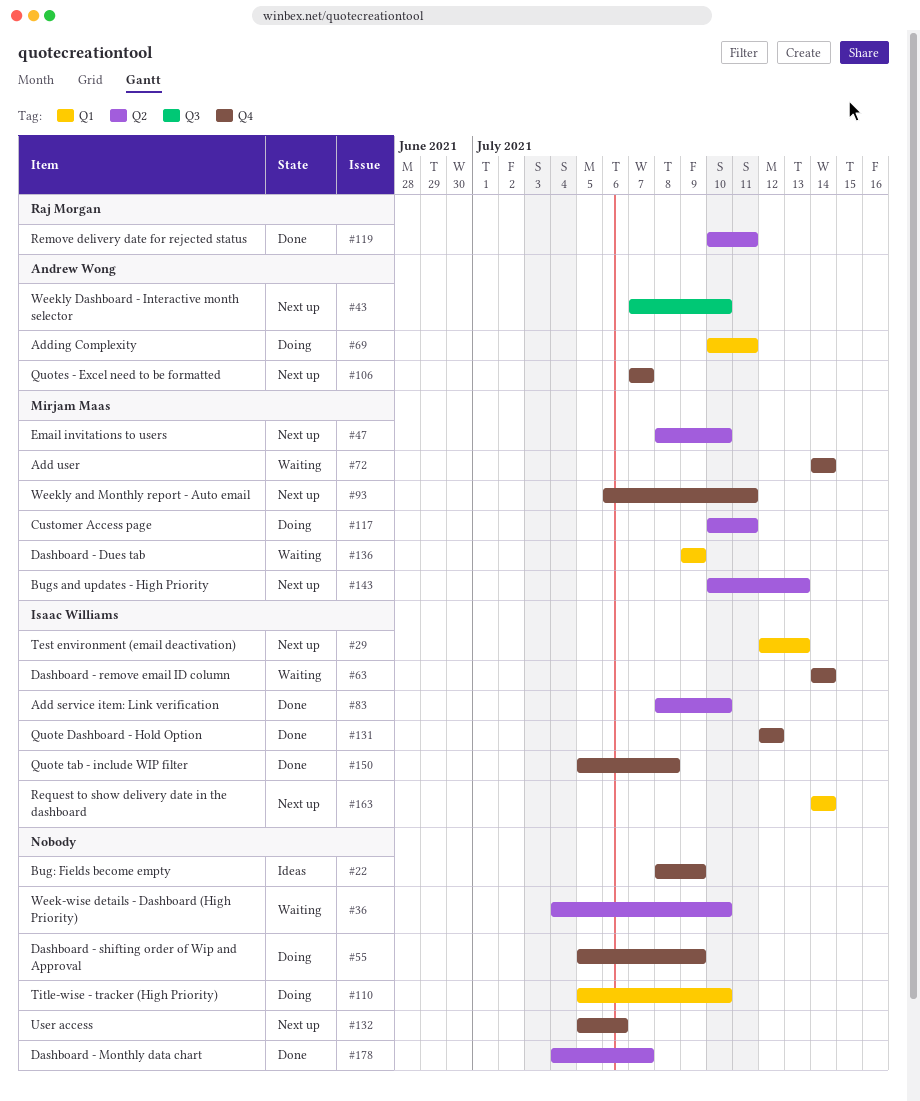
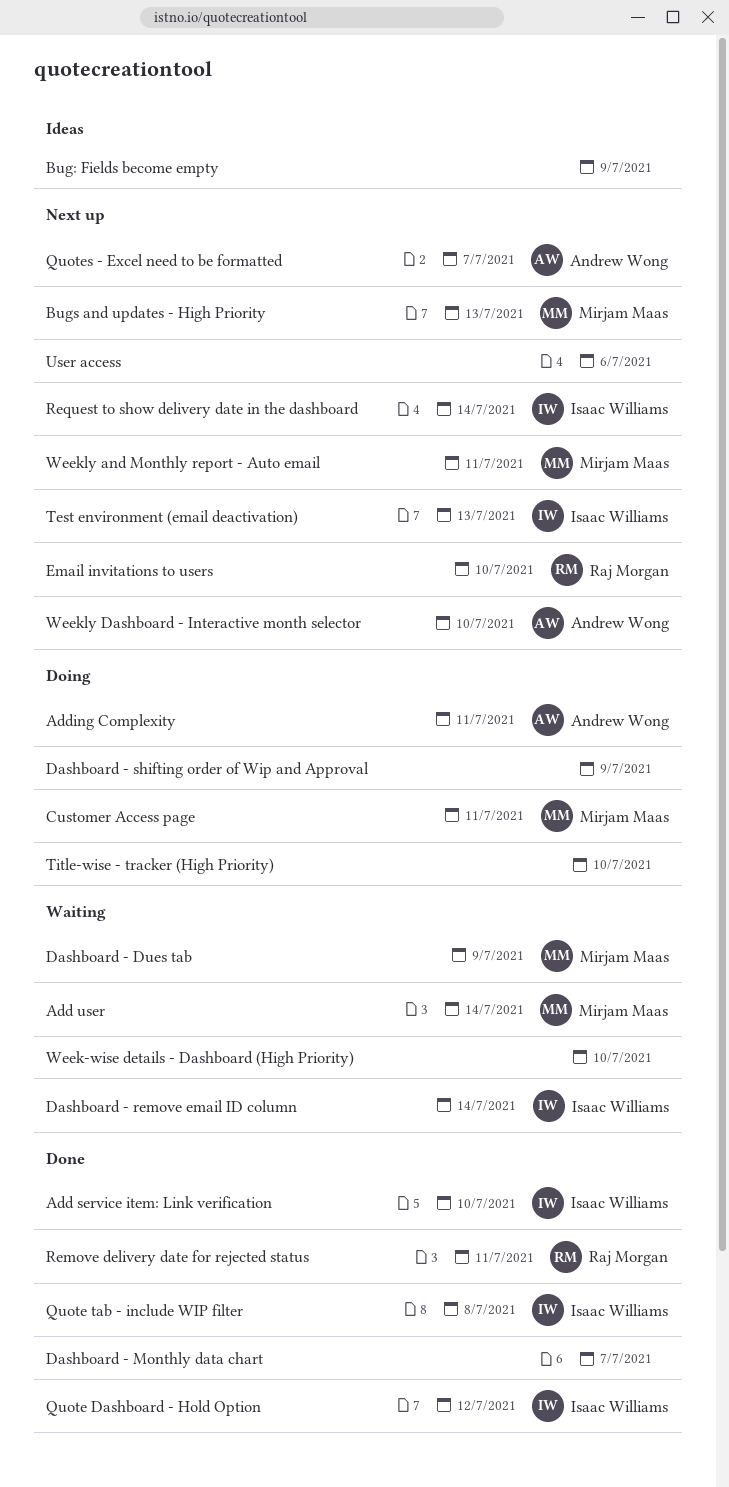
Email invitations to users, owner: Mirjam Maas -> Raj Morgan

